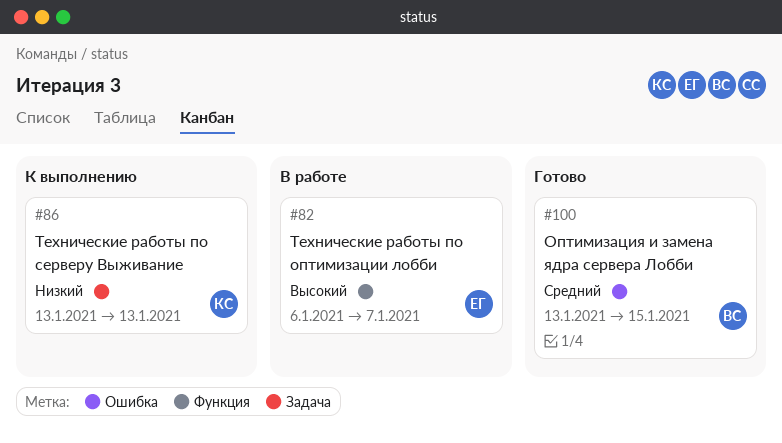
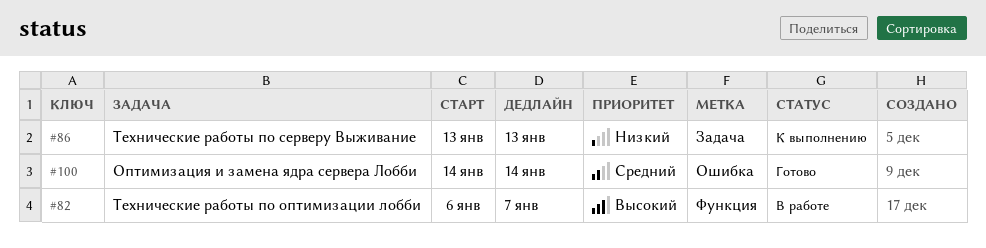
#100, start: Jan 13 -> Jan 14
#100, due: Jan 15 -> Jan 14

